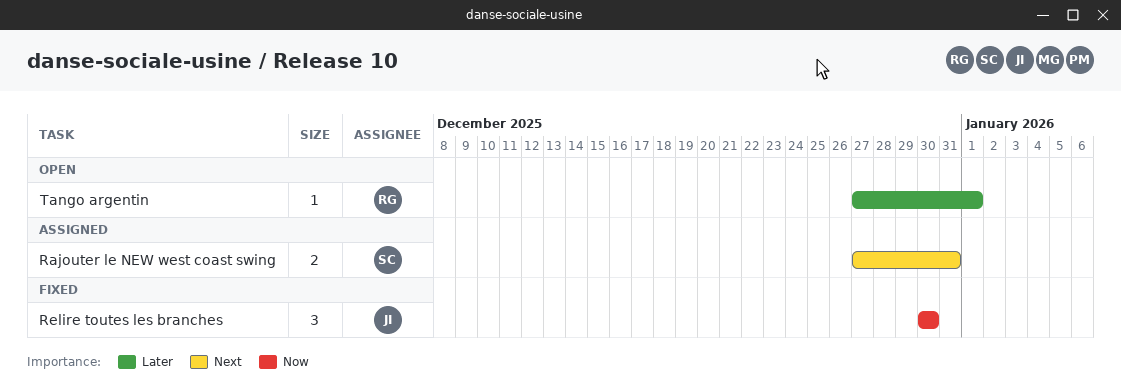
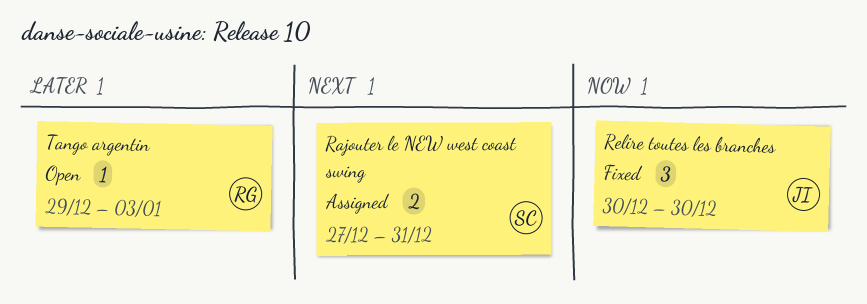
Tango argentin, start: Dec 27 -> Dec 29
Tango argentin, due: Jan 1 -> Jan 3

